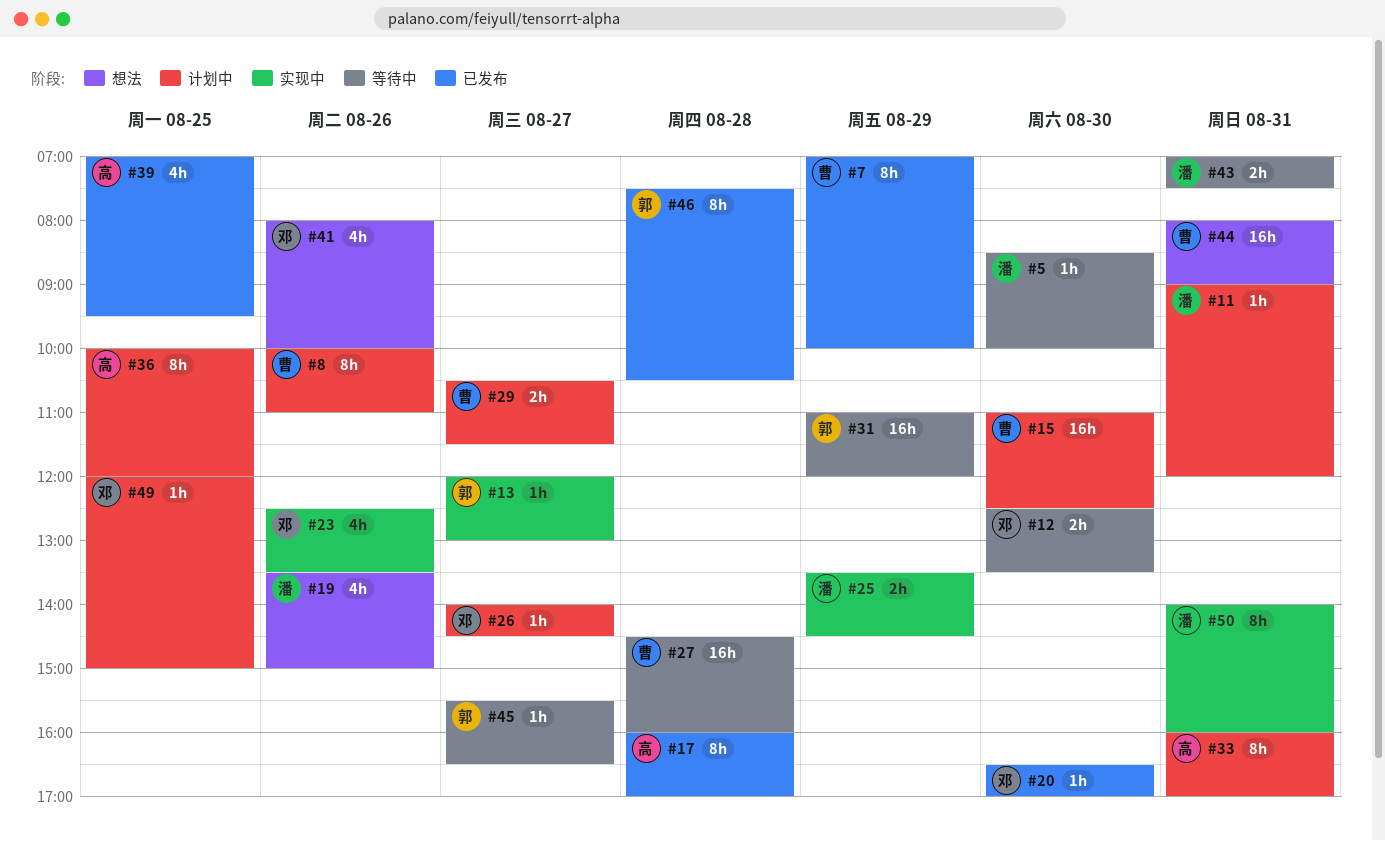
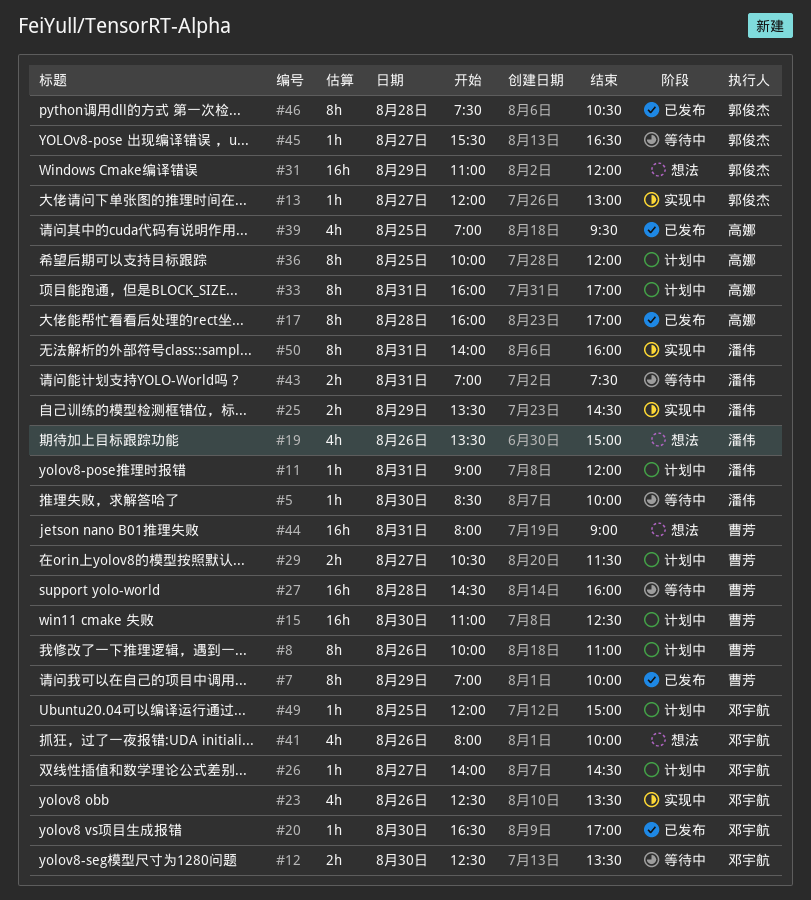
#31, status: 等待中 -> 想法

